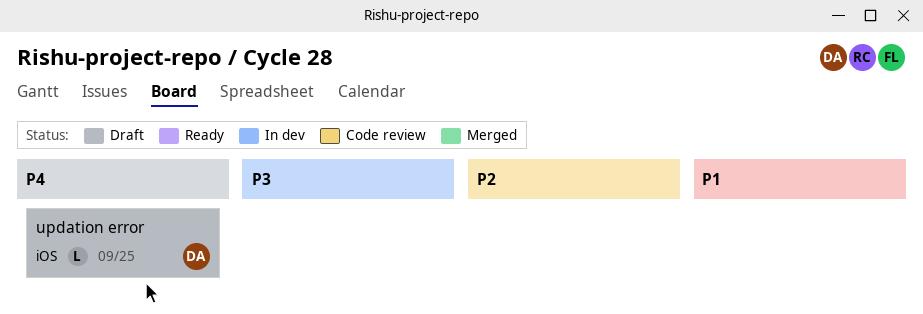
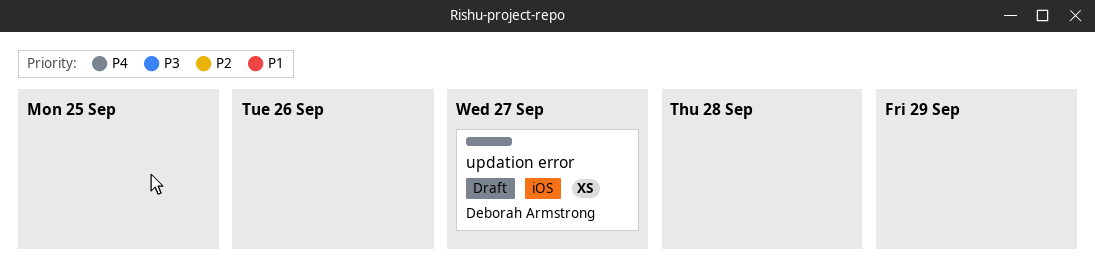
updation error, estimate: L -> XS
updation error, due: Sep 25 -> Sep 27

